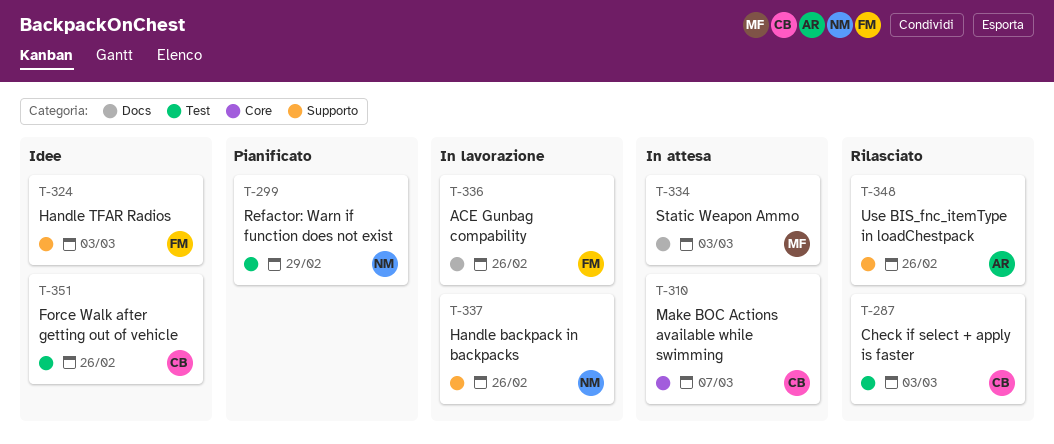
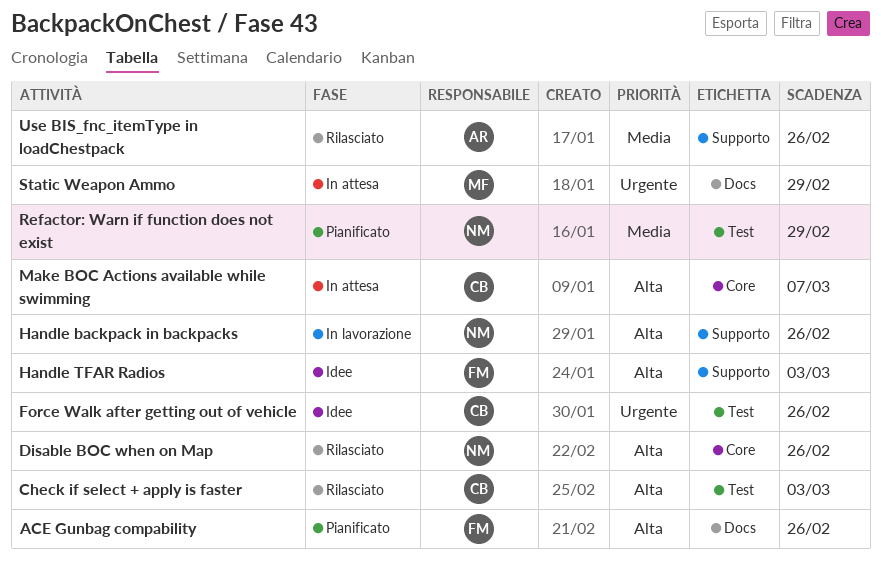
ACE Gunbag compability, status: In lavorazione -> Pianificato
Disable BOC when on Map: none -> present
Static Weapon Ammo, due: Mar 3 -> Feb 29

